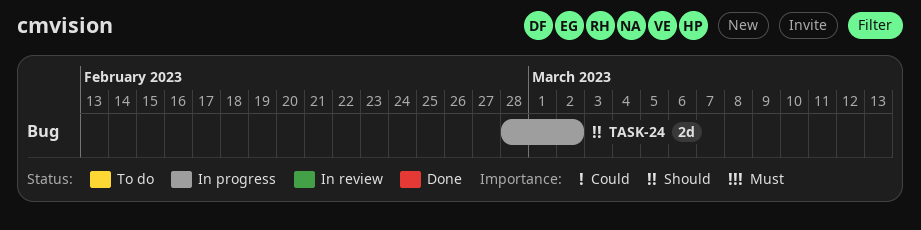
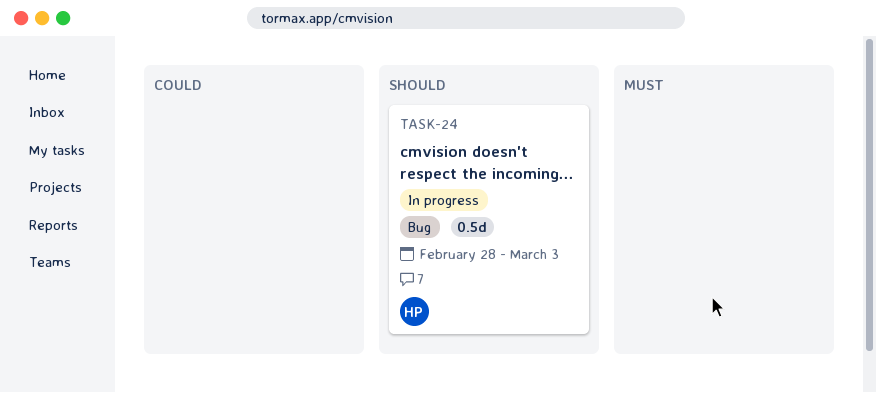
TASK-24, estimate: 2d -> 0.5d
TASK-24, due: Mar 2 -> Mar 3

